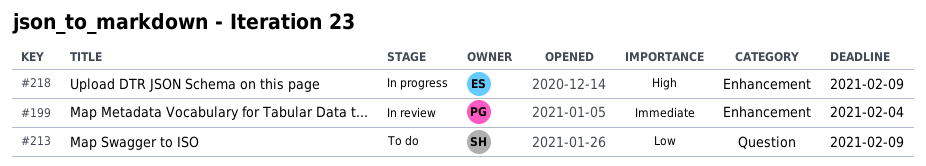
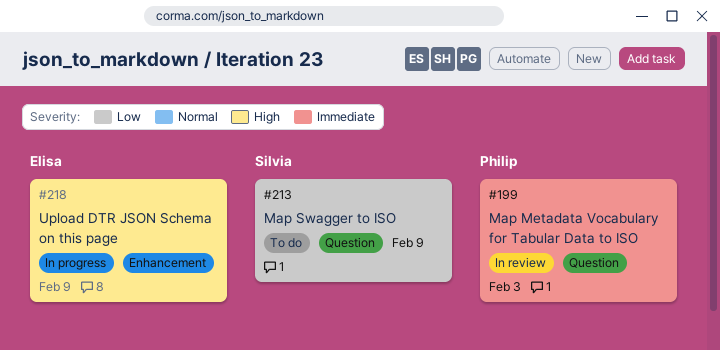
#199, label: Enhancement -> Question
#199, due: Feb 4 -> Feb 3

